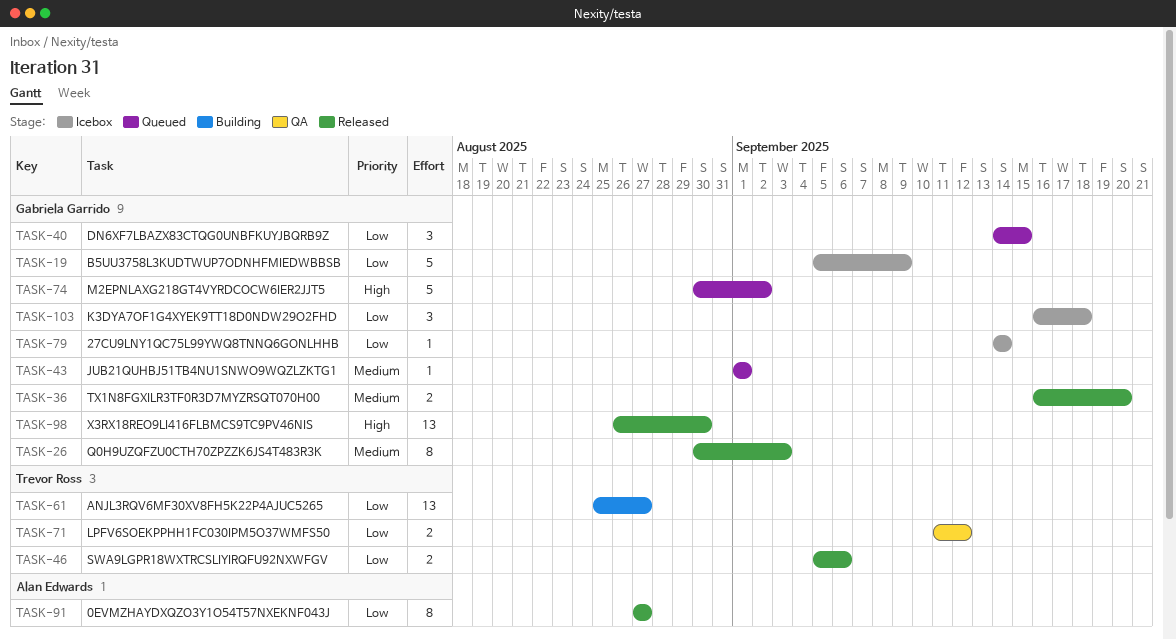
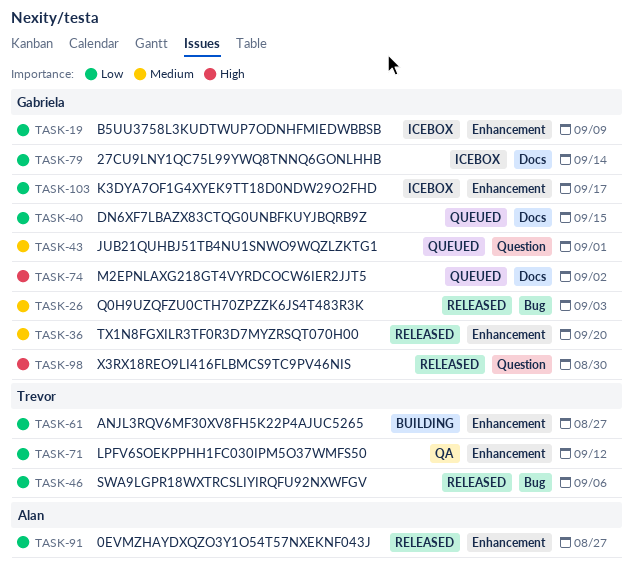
TASK-103, due: Sep 18 -> Sep 17

